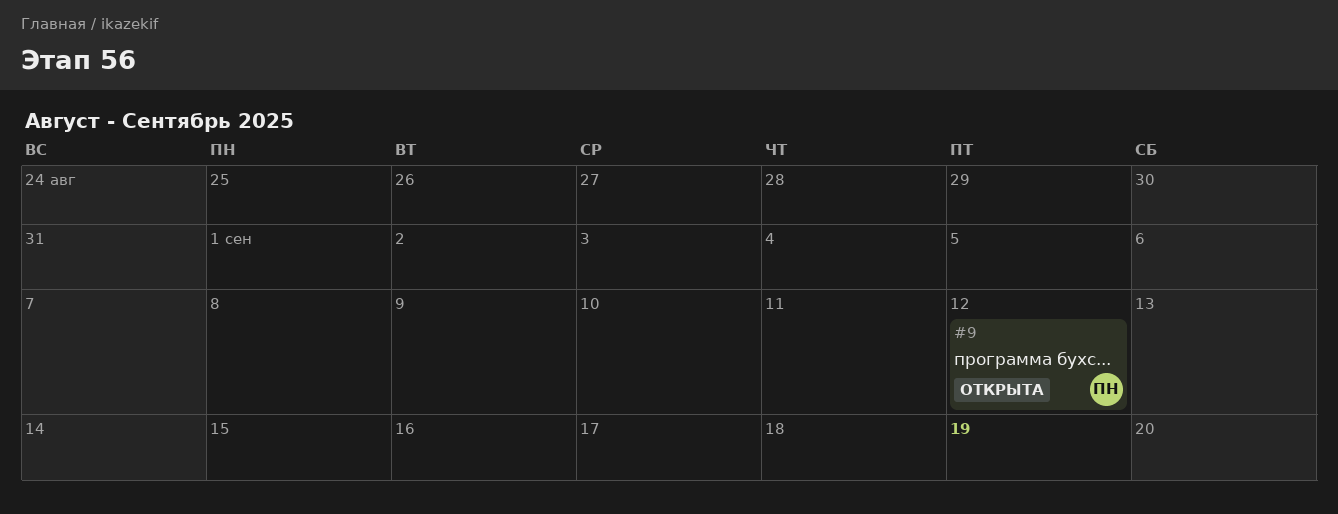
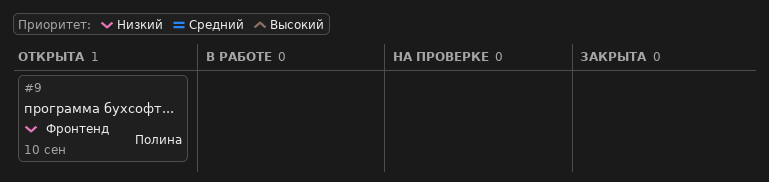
#9, due: Sep 12 -> Sep 10

